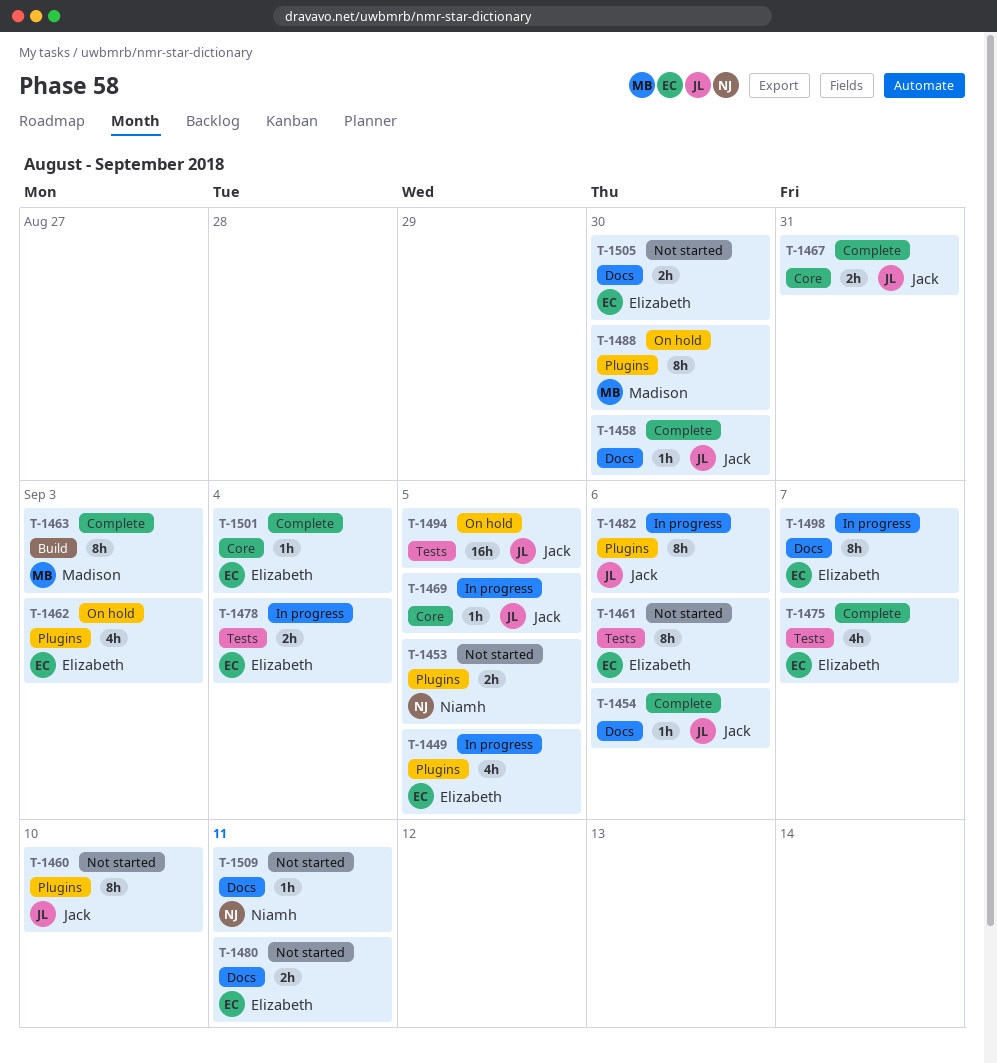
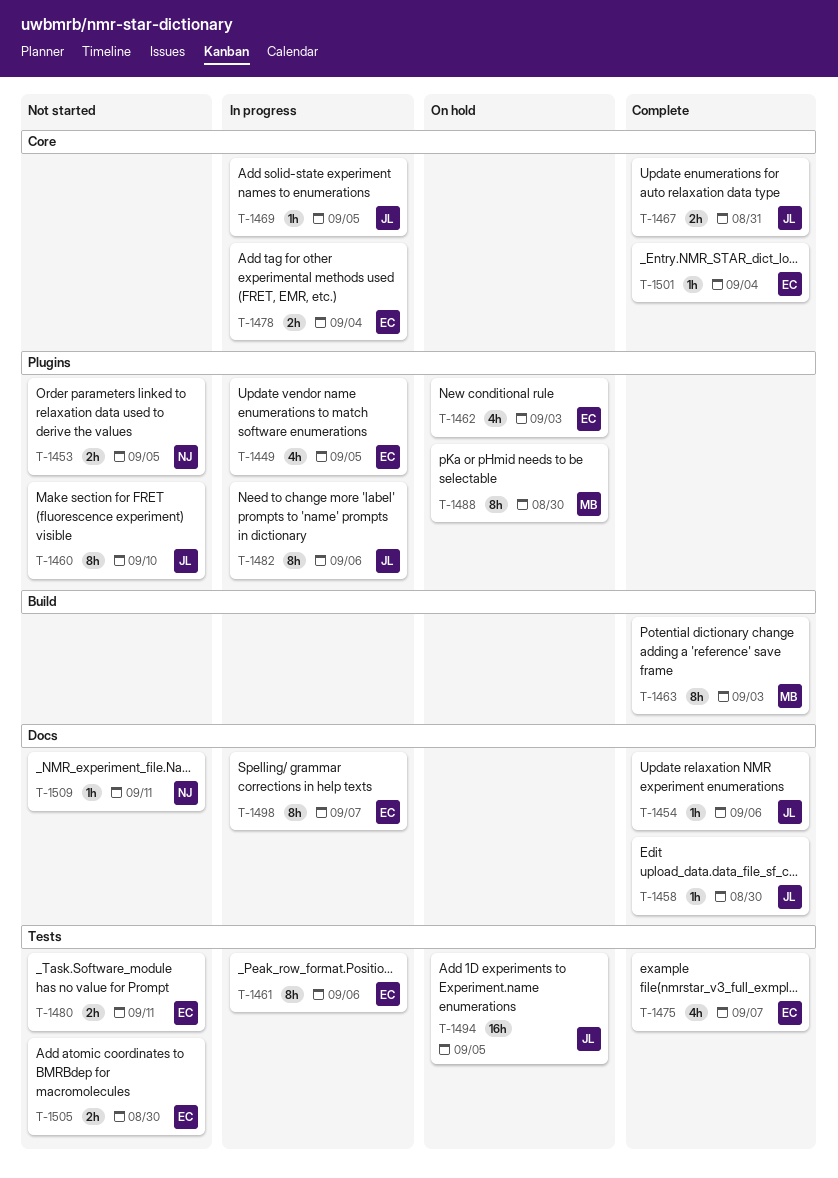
T-1461, status: Not started -> In progress
T-1478, label: Tests -> Core
T-1480, label: Docs -> Tests
T-1505, label: Docs -> Tests

